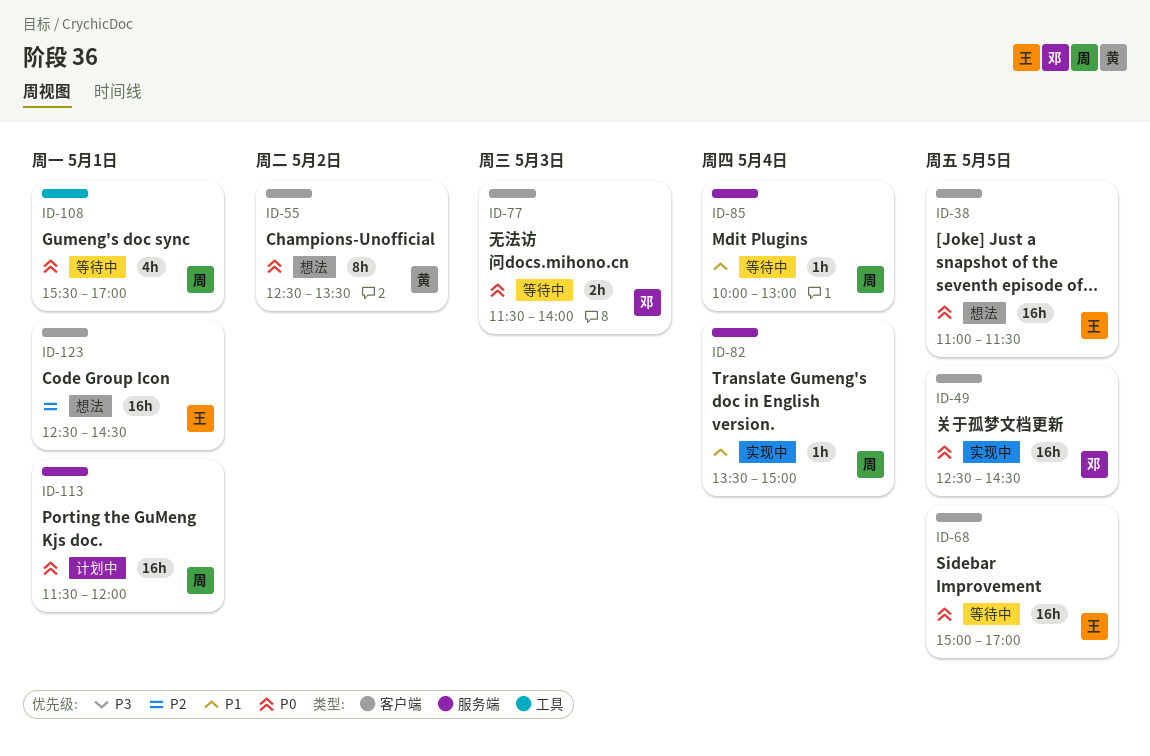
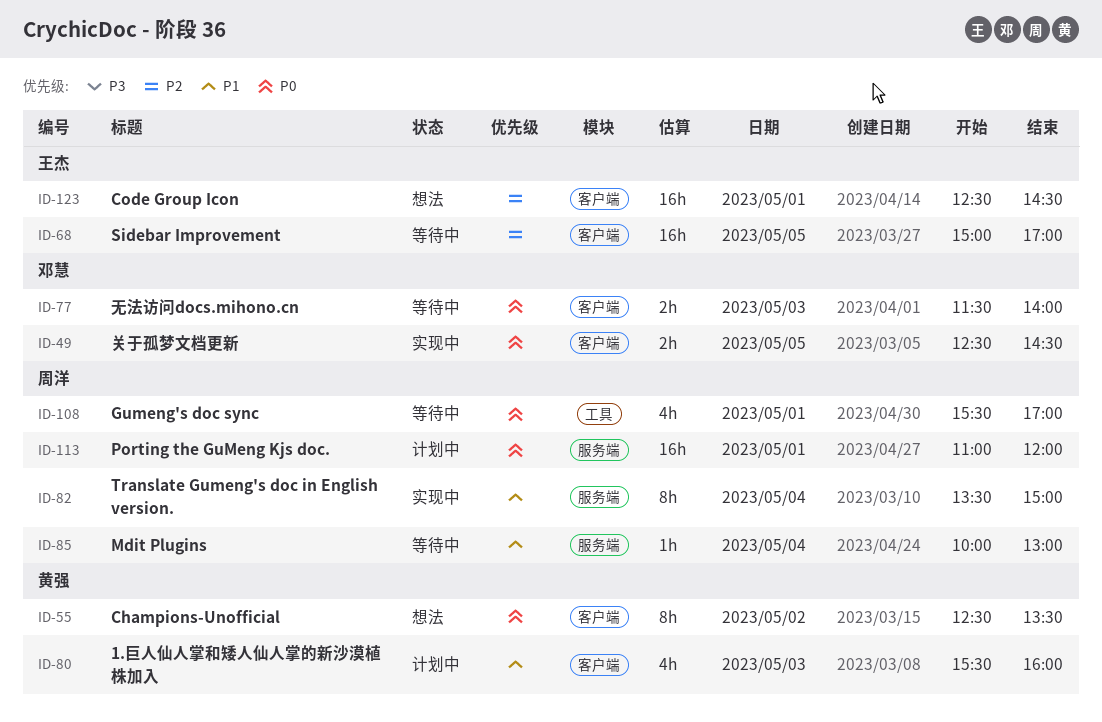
ID-38: present -> none
ID-49, estimate: 16h -> 2h
ID-68, priority: P0 -> P2
ID-80: none -> present
ID-82, estimate: 1h -> 8h
ID-113, begins: 11:30 -> 11:00

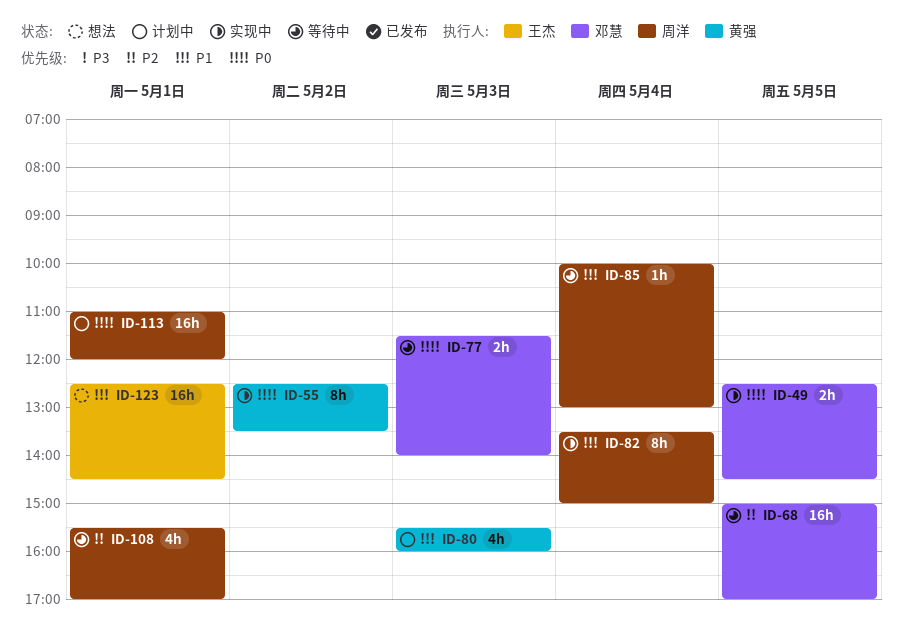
ID-55, status: 想法 -> 实现中
ID-68, owner: 王杰 -> 邓慧
ID-108, priority: P0 -> P2
ID-123, priority: P2 -> P1

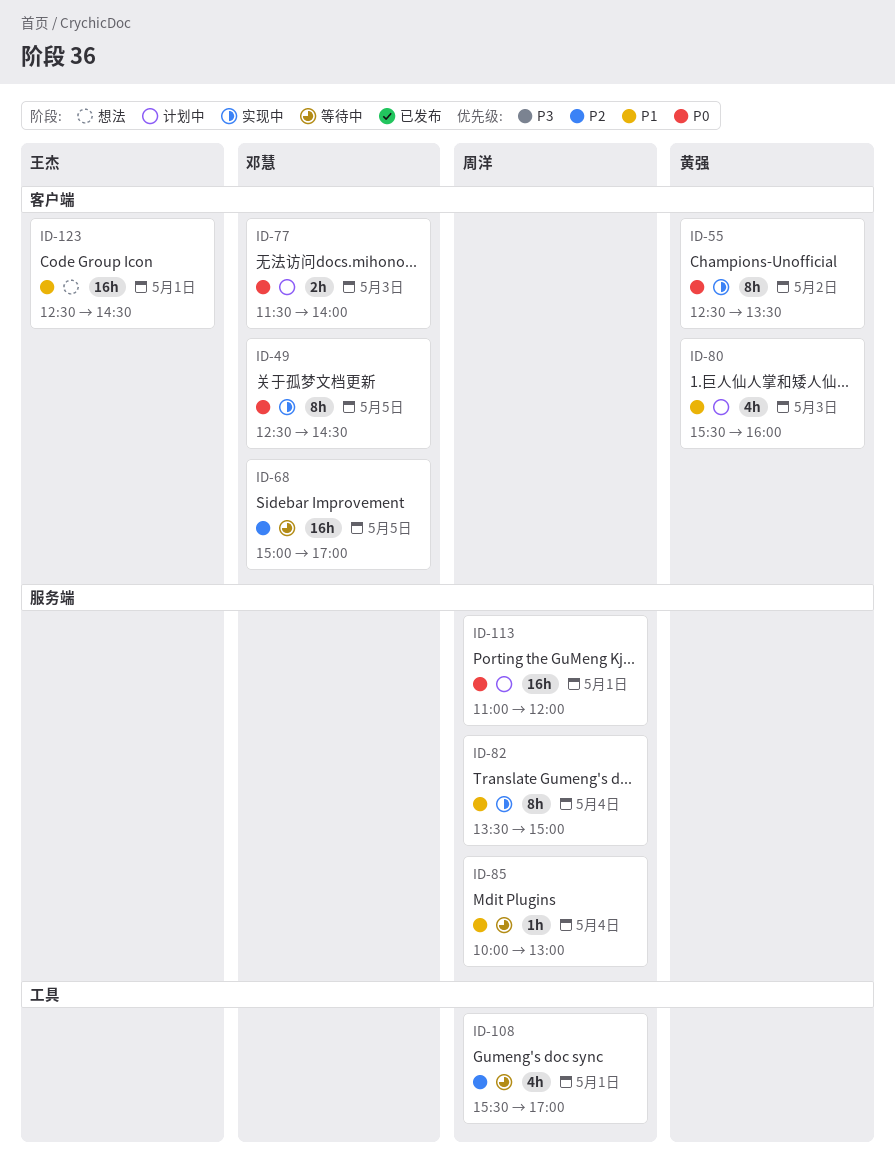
ID-49, estimate: 2h -> 8h
ID-77, status: 等待中 -> 计划中

